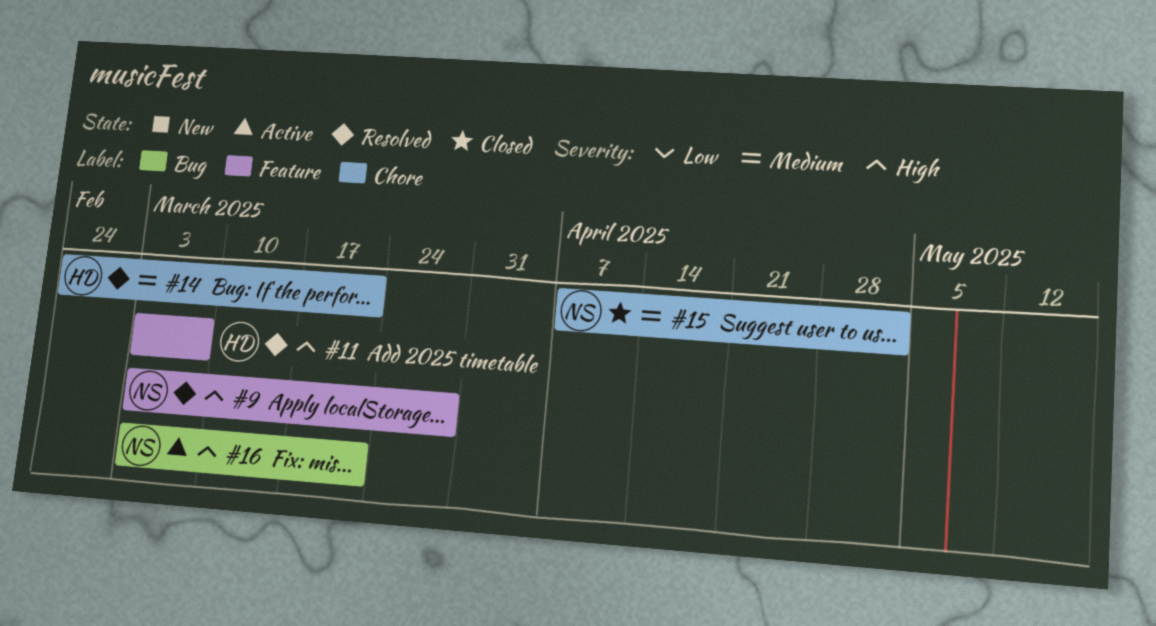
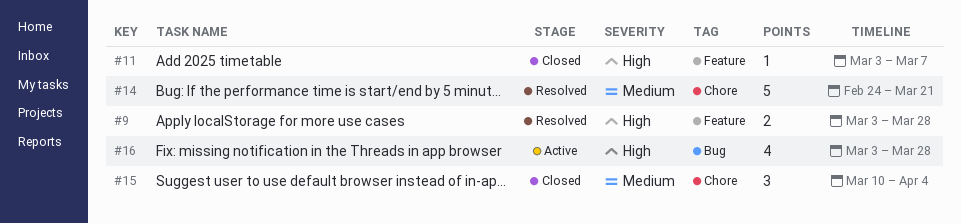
#11, status: Resolved -> Closed
#15, start: Apr 7 -> Mar 10
#15, due: May 2 -> Apr 4
#16, due: Mar 21 -> Mar 28

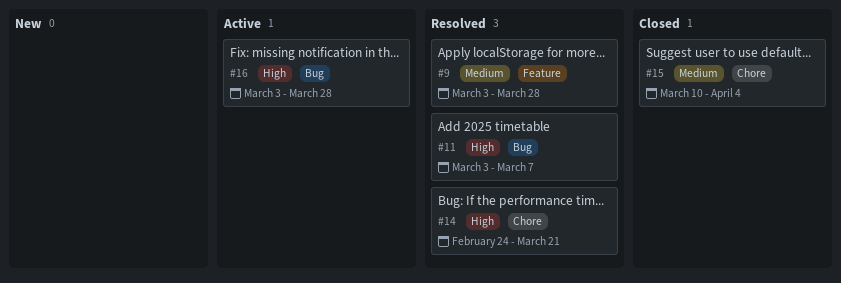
#9, priority: High -> Medium
#11, status: Closed -> Resolved
#11, label: Feature -> Bug
#14, priority: Medium -> High

